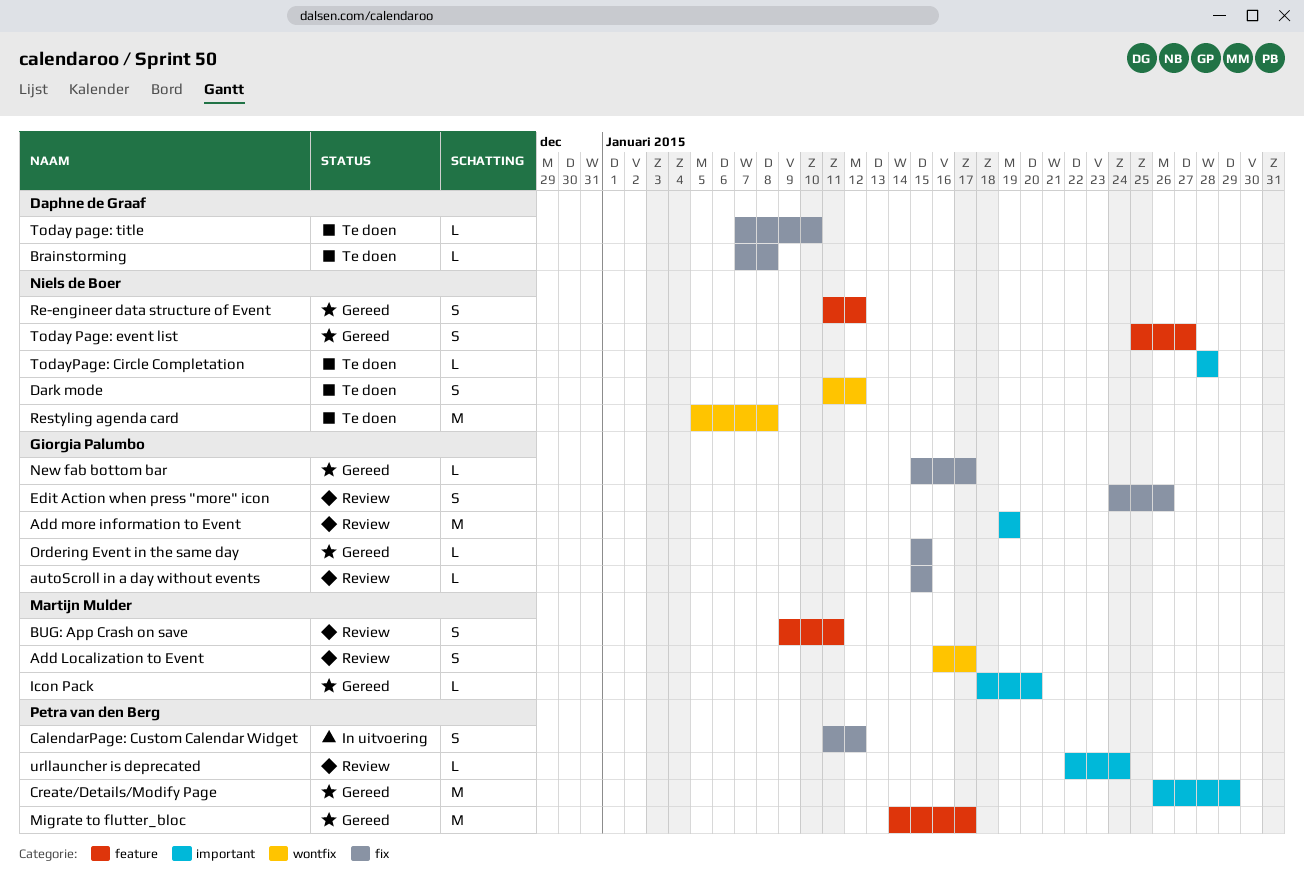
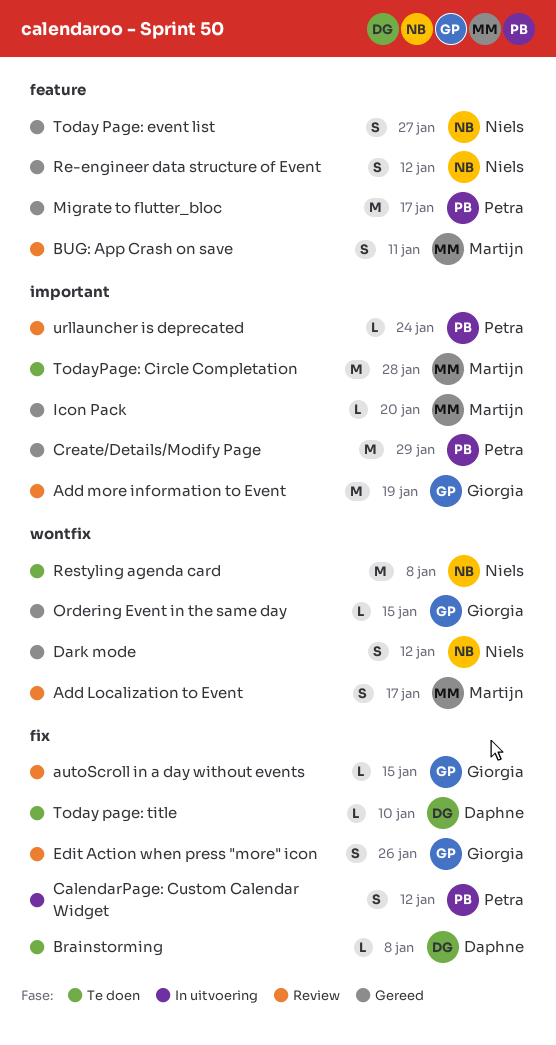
Dark mode, status: Te doen -> Gereed
New fab bottom bar: present -> none
Ordering Event in the same day, label: fix -> wontfix
TodayPage: Circle Completation, owner: Niels de Boer -> Martijn Mulder
TodayPage: Circle Completation, estimate: L -> M

